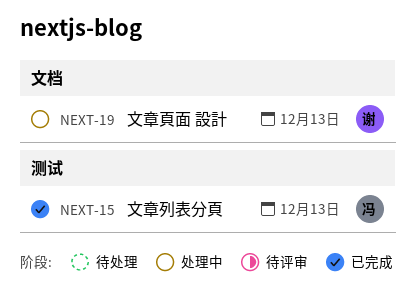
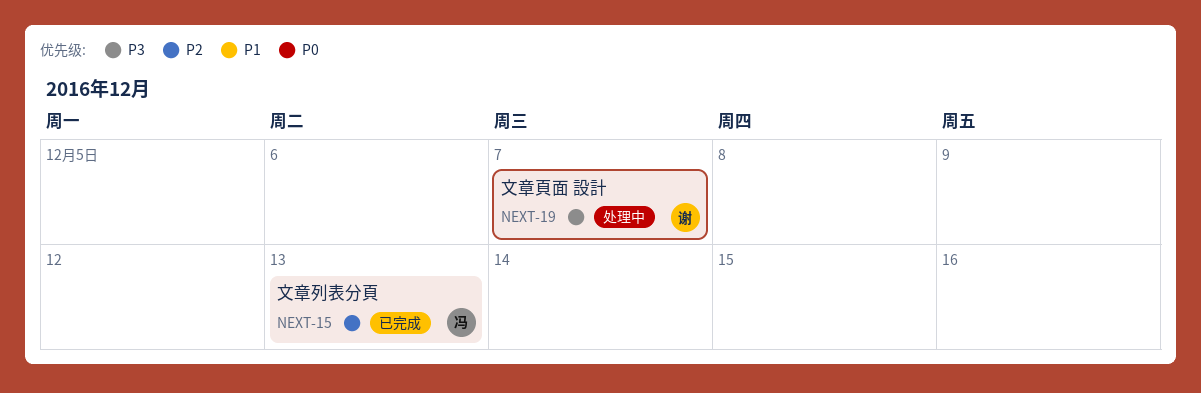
NEXT-19, due: Dec 13 -> Dec 7

